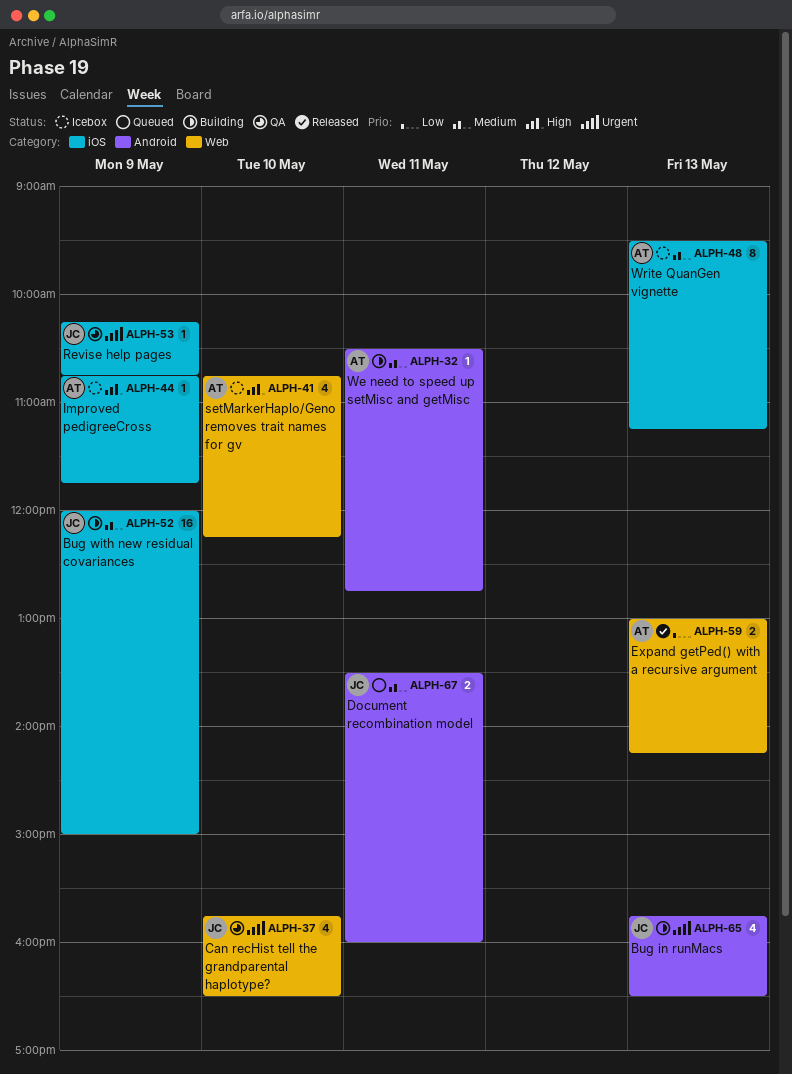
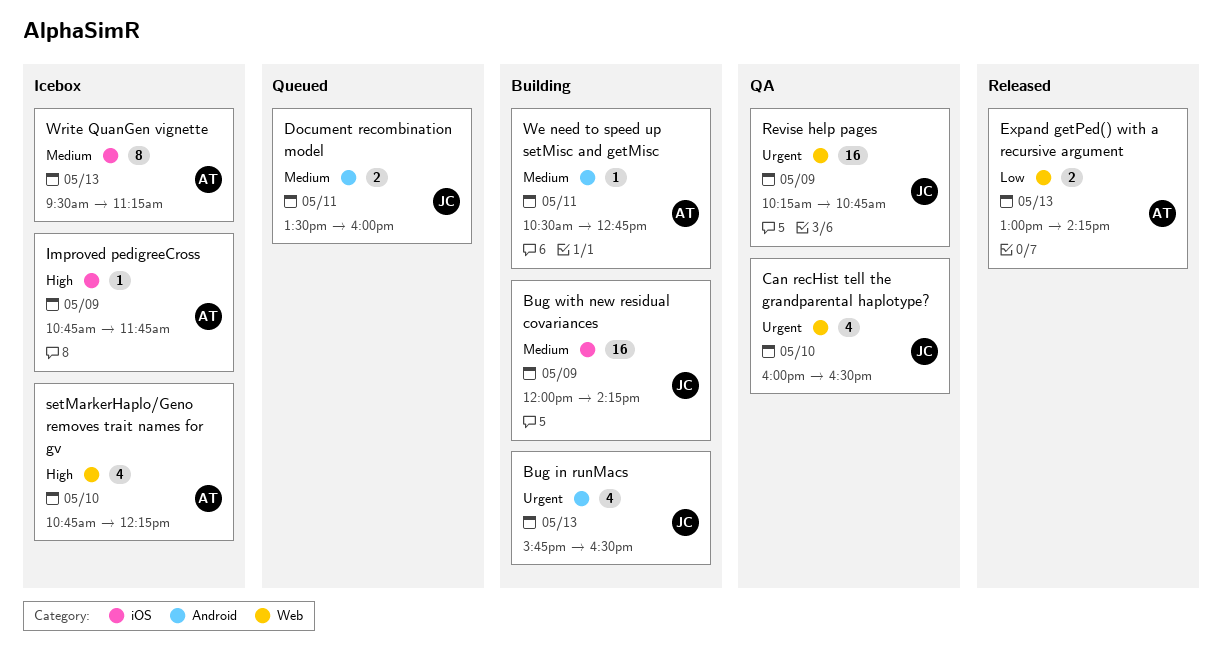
Bug with new residual covariances, ends: 15:00 -> 14:15
Can recHist tell the grandparental haplotype?, begins: 15:45 -> 16:00
Revise help pages, label: iOS -> Web
Revise help pages, estimate: 1 -> 16

